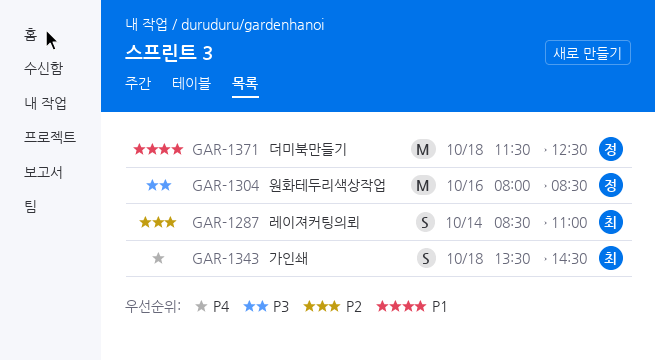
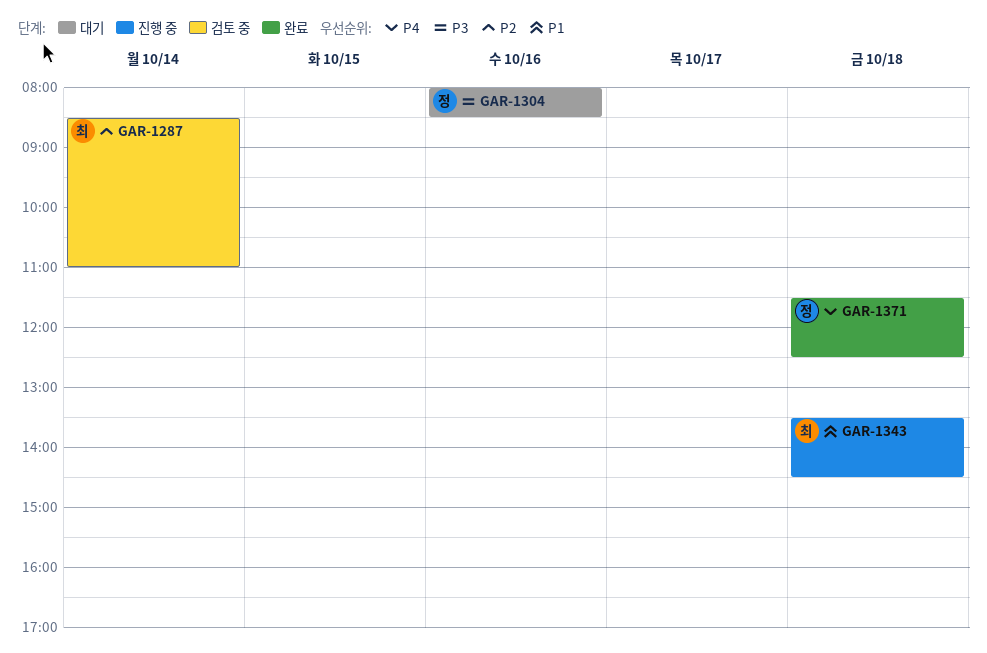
GAR-1343, priority: P4 -> P1
GAR-1371, priority: P1 -> P4

